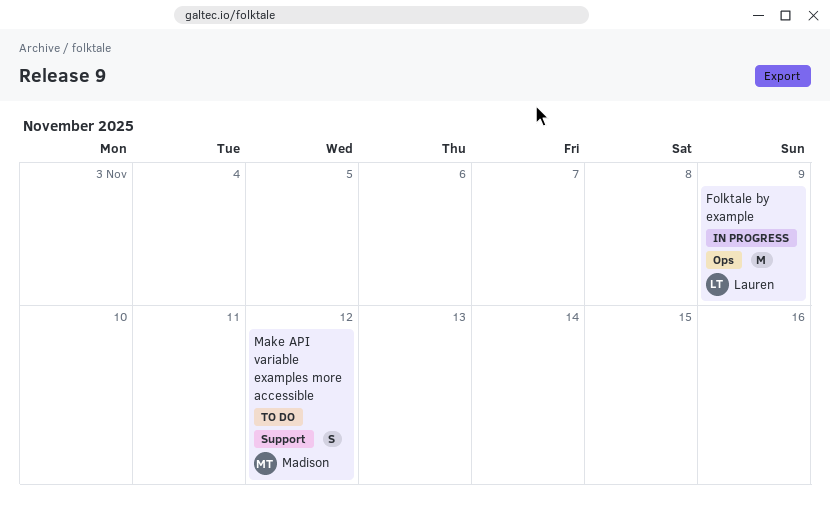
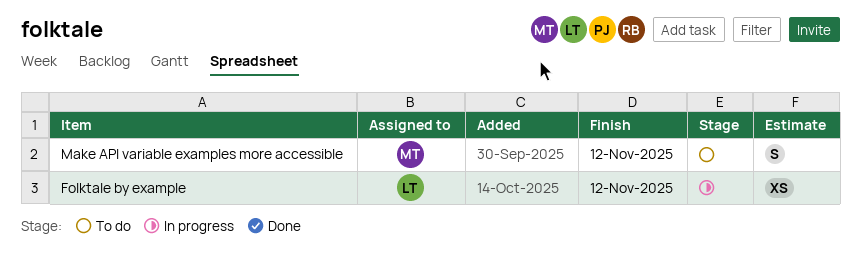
Folktale by example, estimate: M -> XS
Folktale by example, due: Nov 9 -> Nov 12

